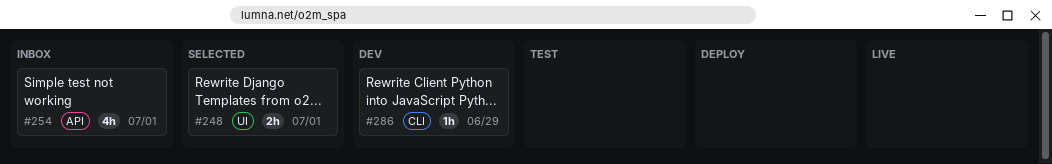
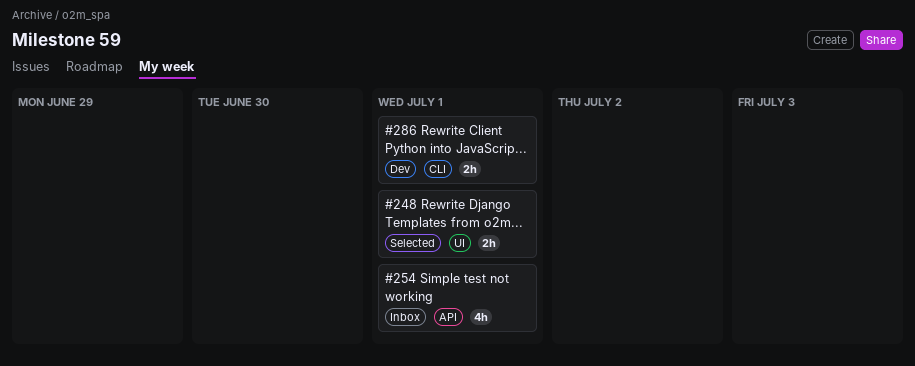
#286, estimate: 1h -> 2h
#286, due: Jun 29 -> Jul 1

